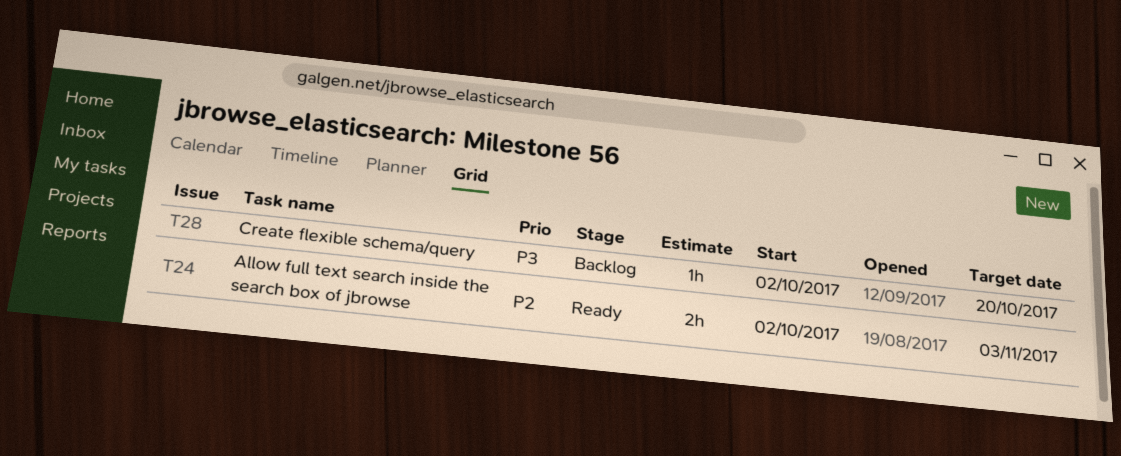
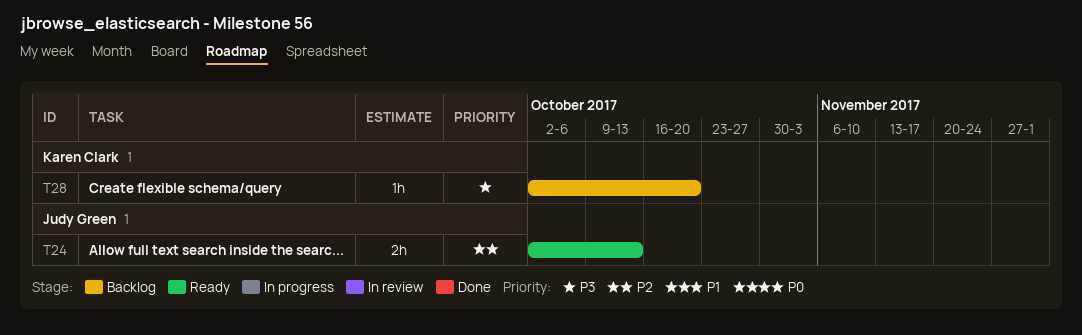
T24, due: Nov 3 -> Oct 13

